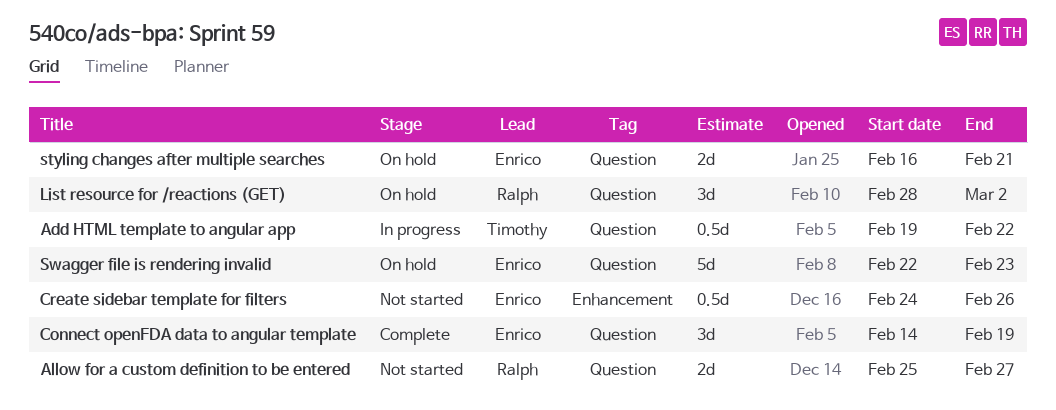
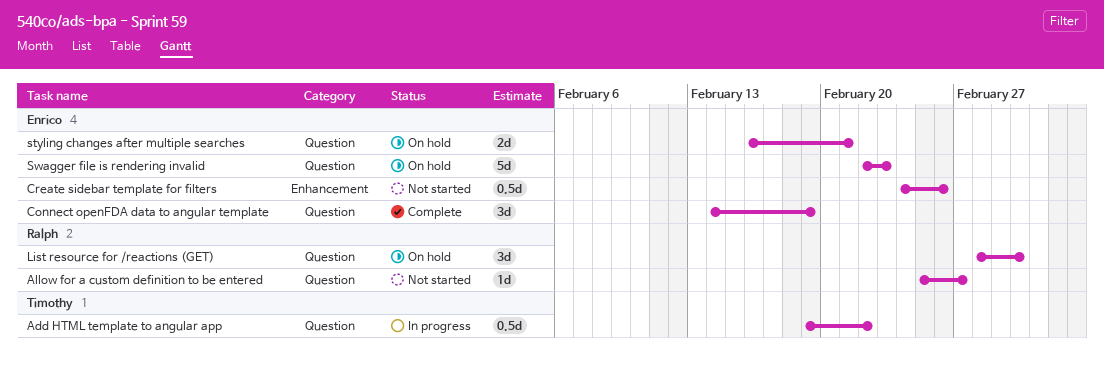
Allow for a custom definition to be entered, estimate: 2d -> 1d

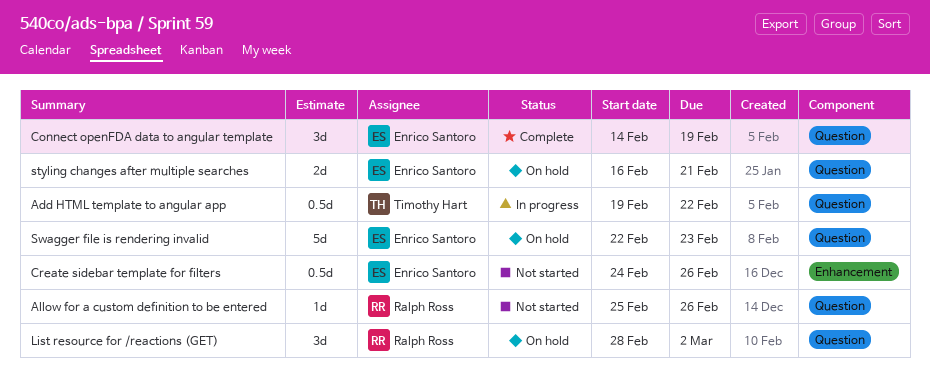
Allow for a custom definition to be entered, due: Feb 27 -> Feb 26

